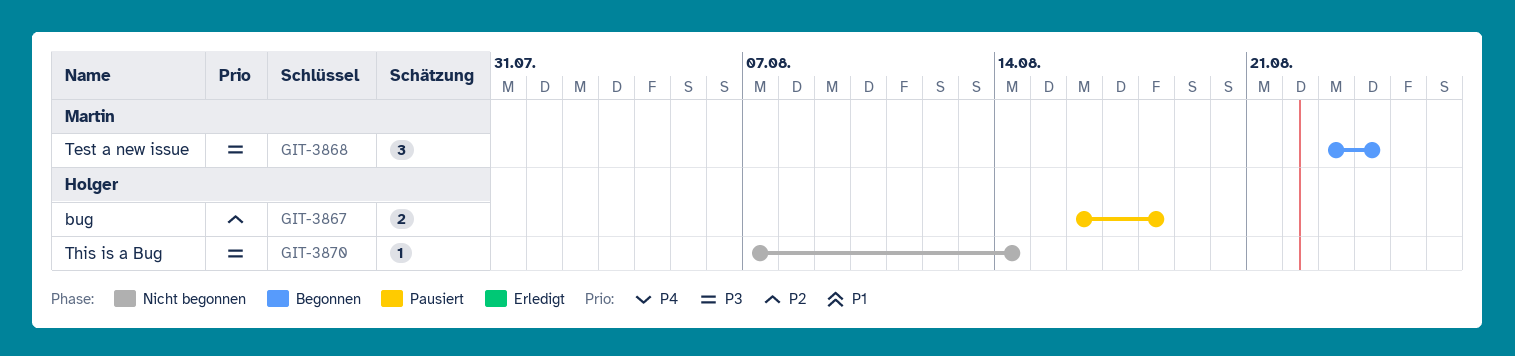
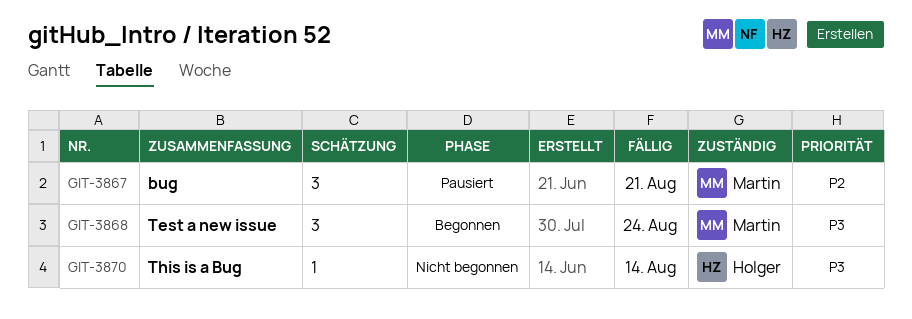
GIT-3867, owner: Holger -> Martin
GIT-3867, estimate: 2 -> 3
GIT-3867, due: Aug 18 -> Aug 21

